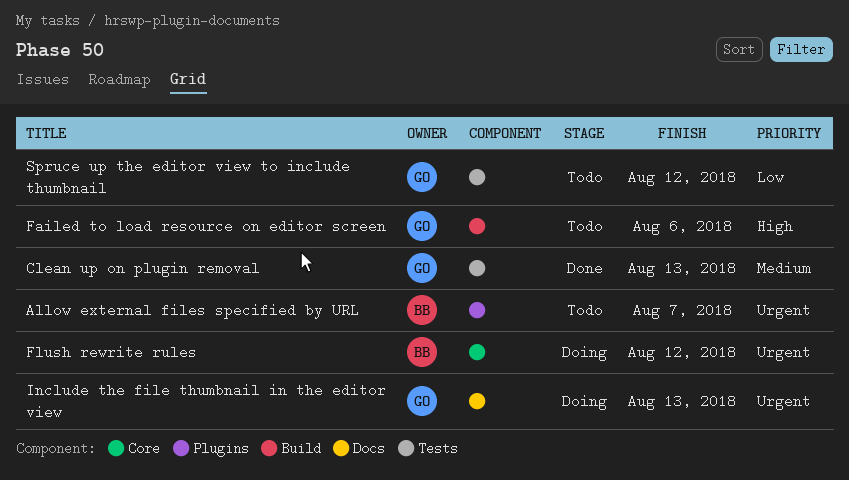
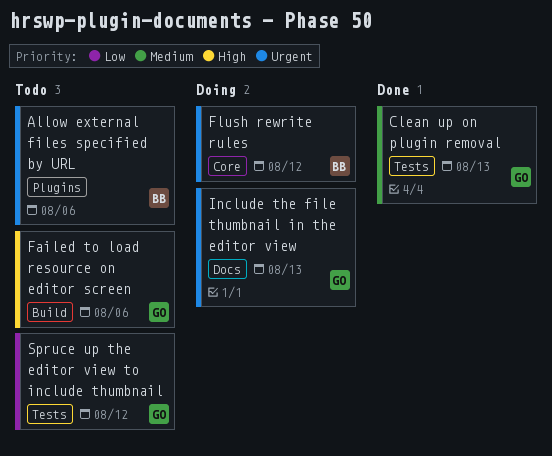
Allow external files specified by URL, due: Aug 7 -> Aug 6

